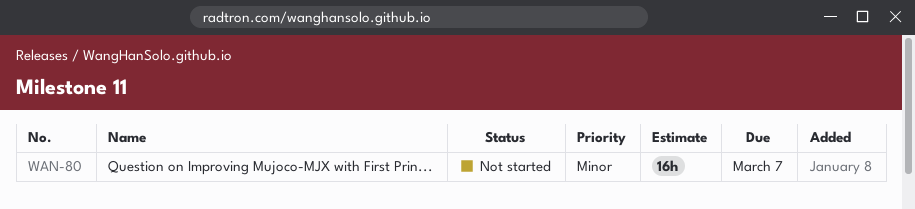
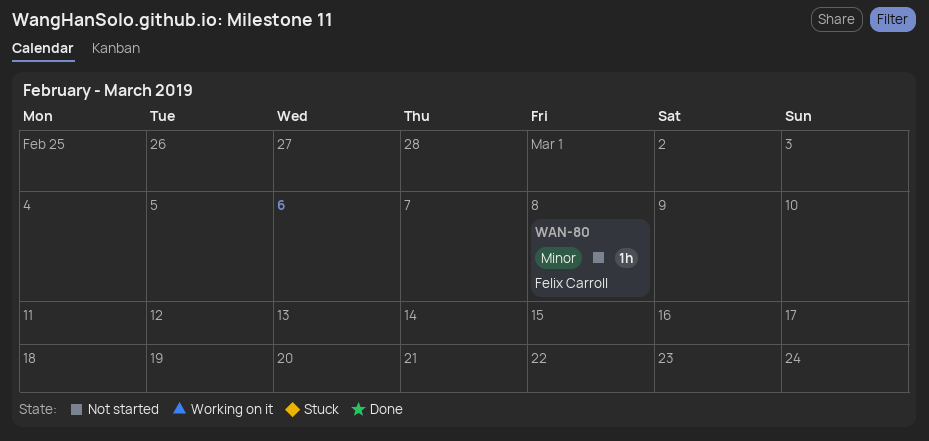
WAN-80, estimate: 16h -> 1h
WAN-80, due: Mar 7 -> Mar 8

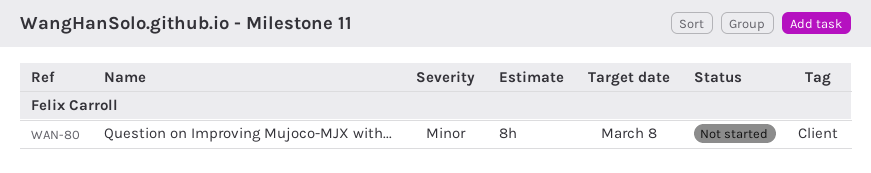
WAN-80, estimate: 1h -> 8h

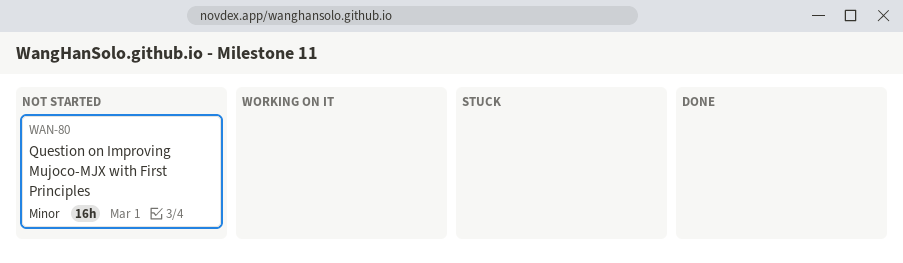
WAN-80, estimate: 8h -> 16h
WAN-80, due: Mar 8 -> Mar 1

